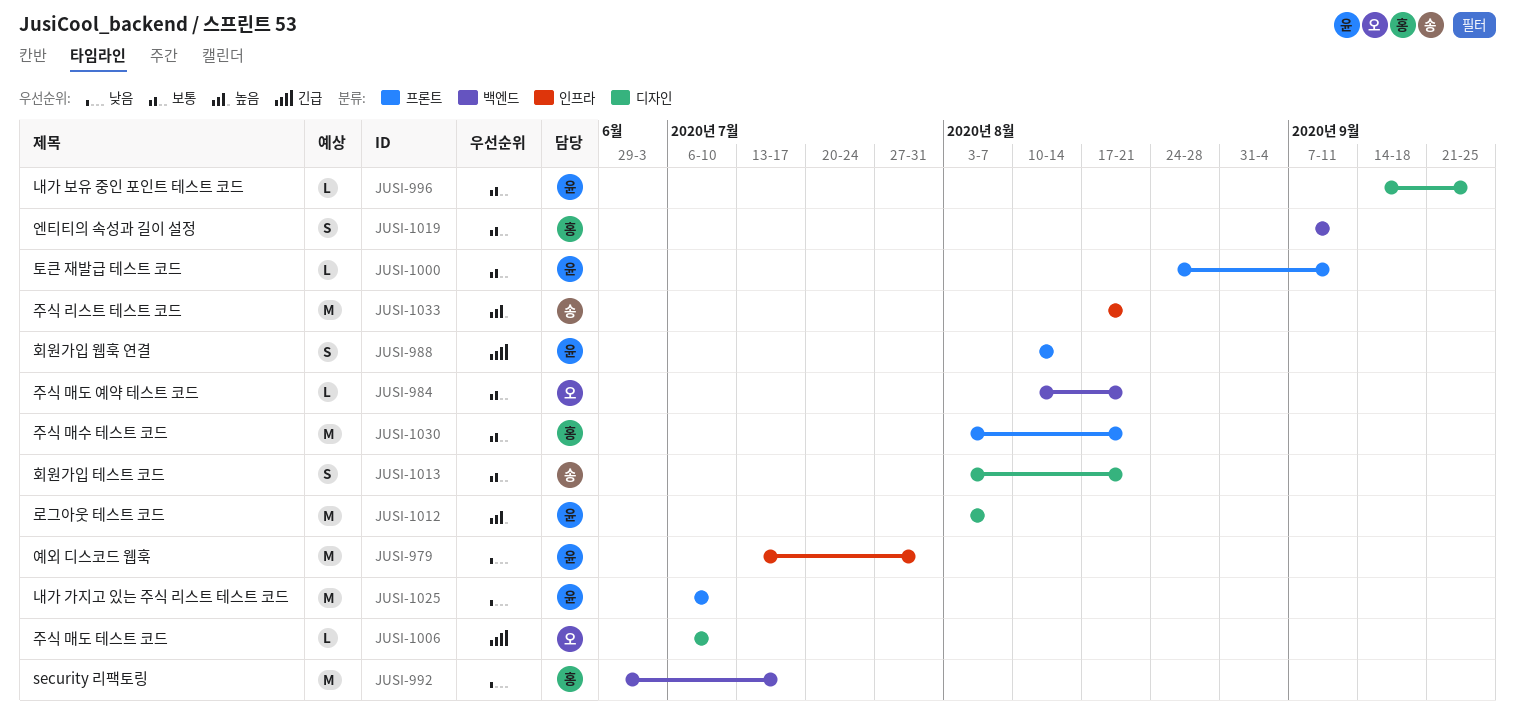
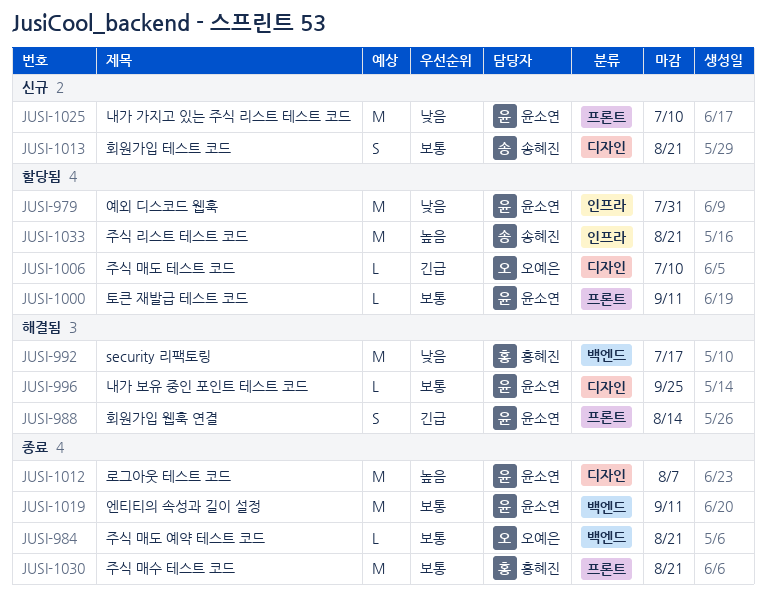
JUSI-1019, owner: 홍혜진 -> 윤소연
JUSI-1019, estimate: S -> M

